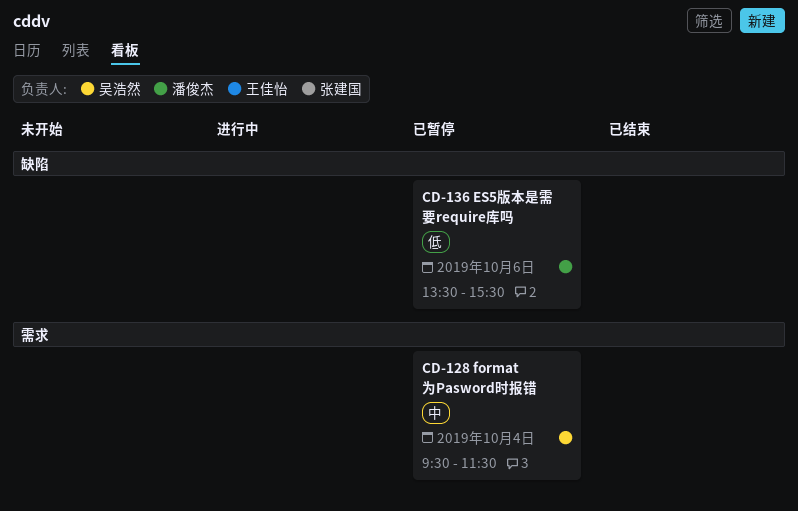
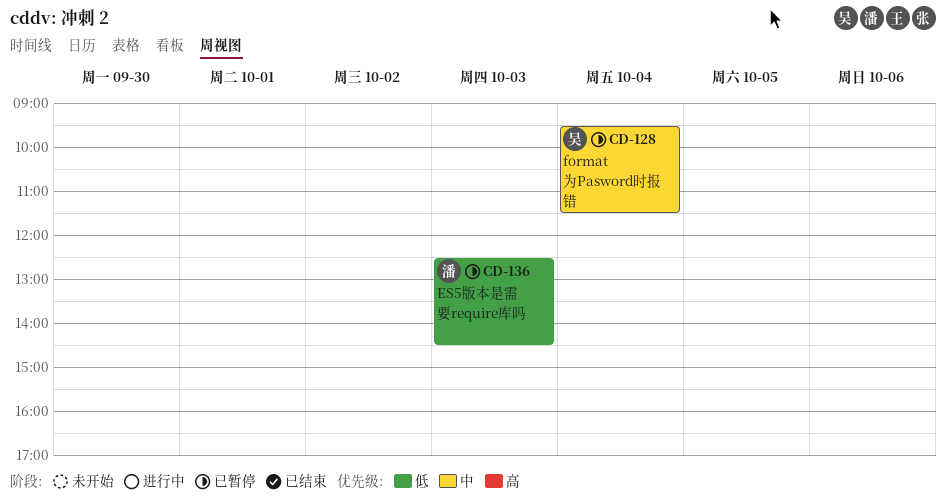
CD-136, day: Oct 6 -> Oct 3
CD-136, begins: 13:30 -> 12:30
CD-136, ends: 15:30 -> 14:30

